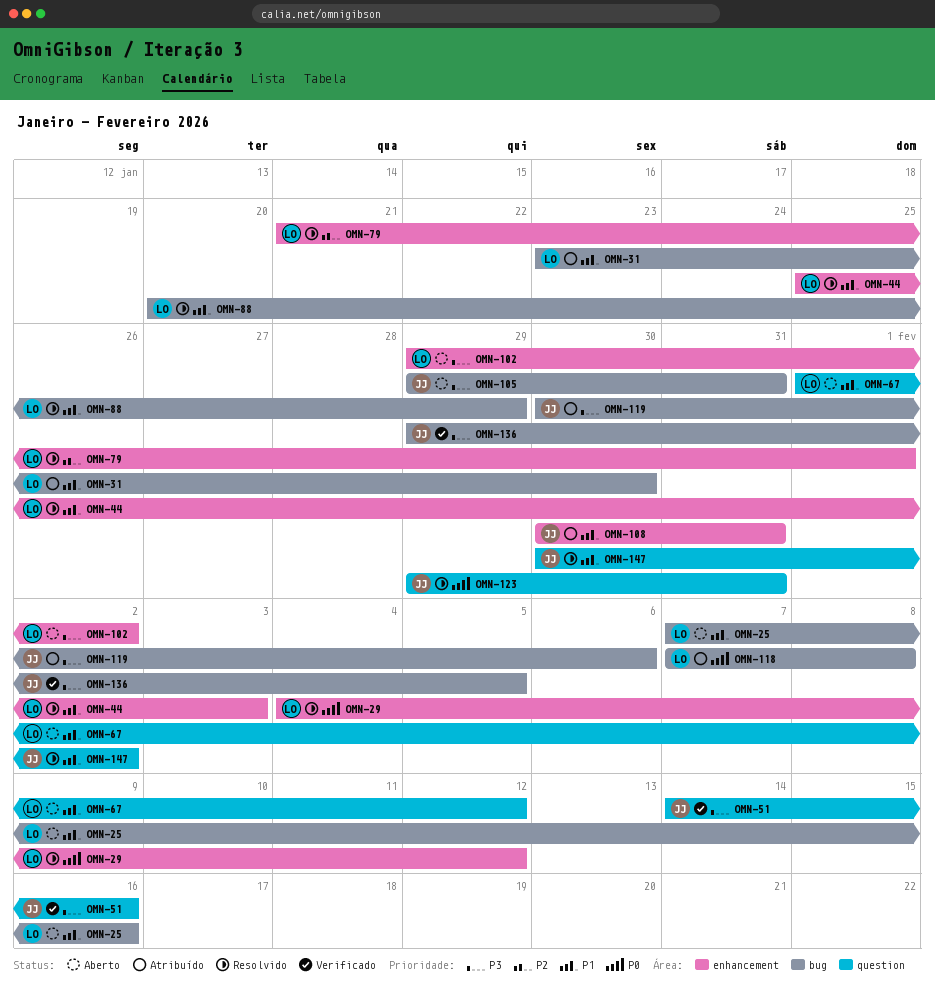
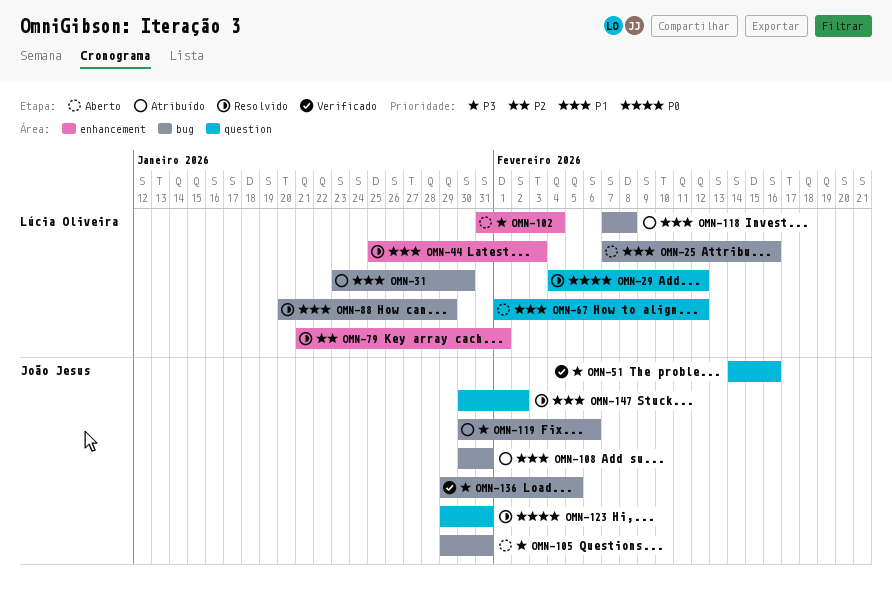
OMN-29, label: enhancement -> question
OMN-102, start: Jan 29 -> Jan 31
OMN-102, due: Feb 2 -> Feb 4
OMN-108, label: enhancement -> bug
OMN-118, priority: P0 -> P1

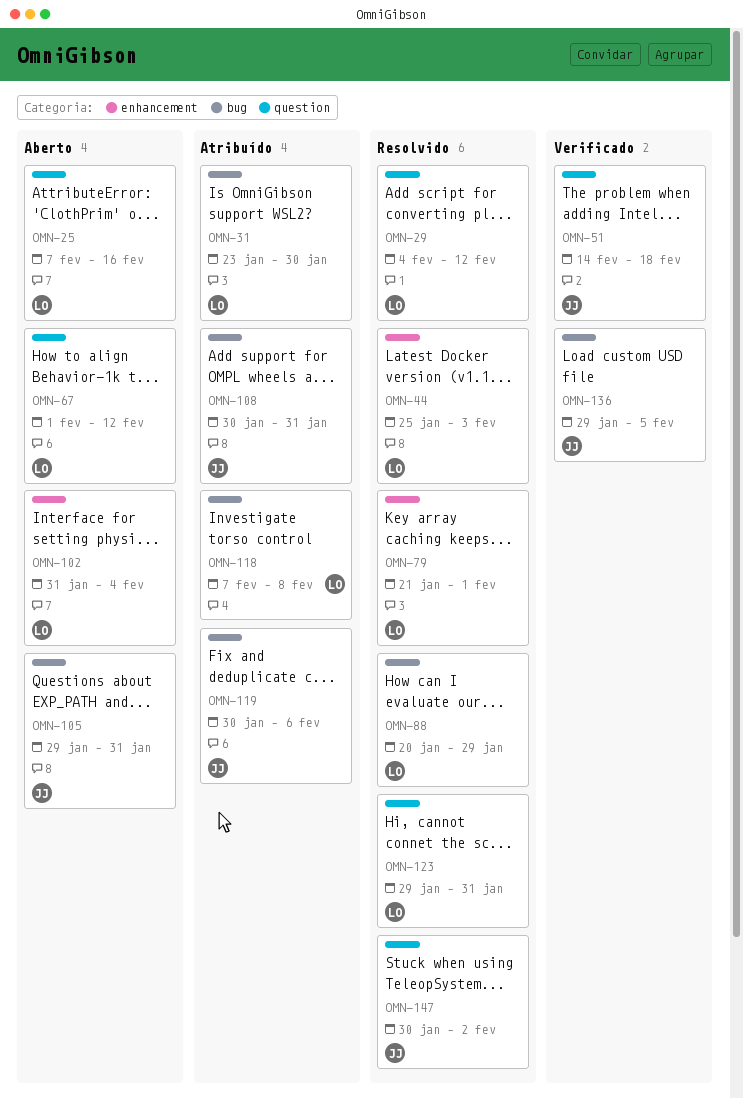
OMN-25, label: bug -> question
OMN-51, due: Feb 16 -> Feb 18
OMN-123, owner: João Jesus -> Lúcia Oliveira

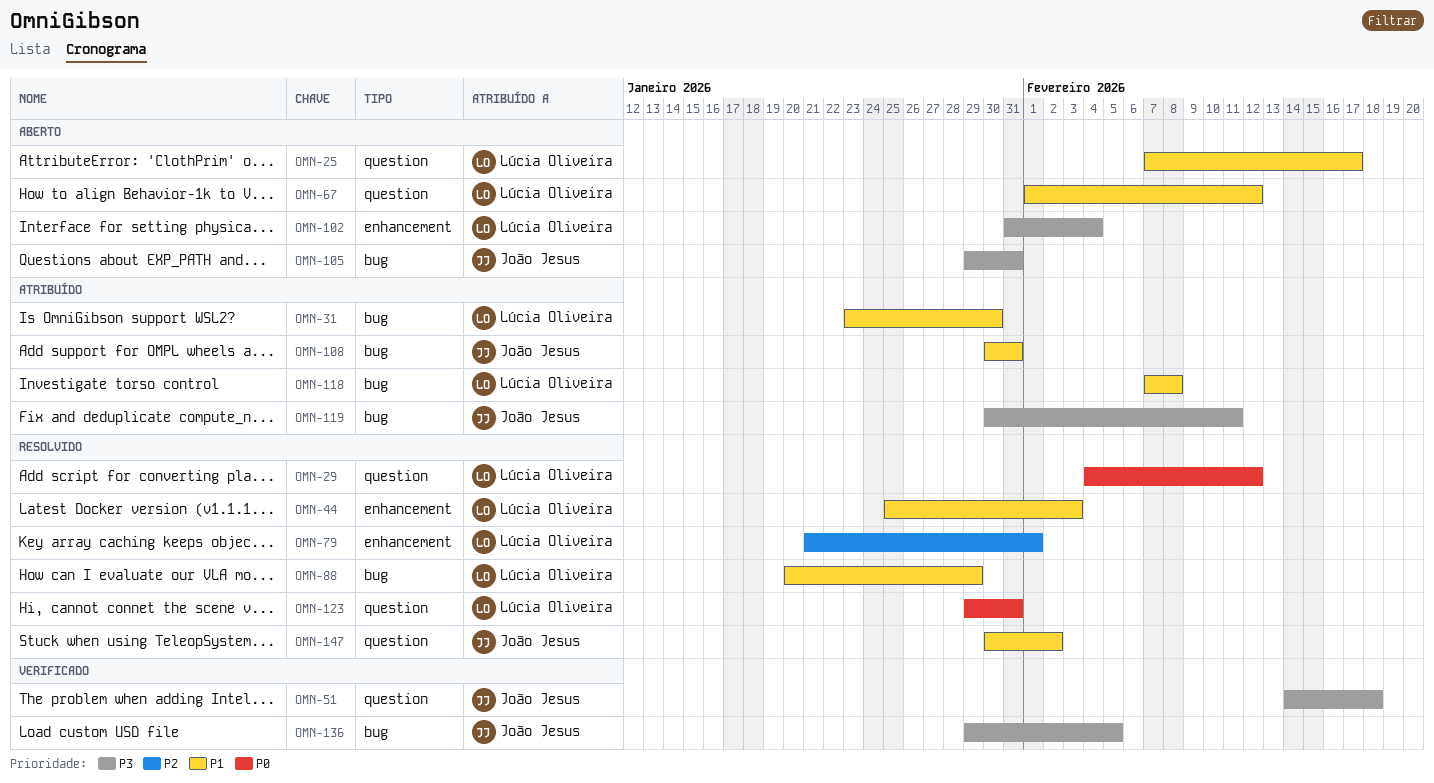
OMN-25, due: Feb 16 -> Feb 17
OMN-119, due: Feb 6 -> Feb 11

